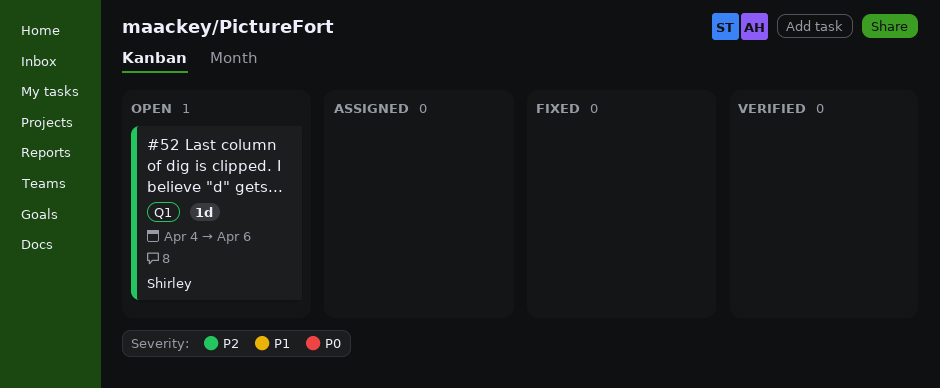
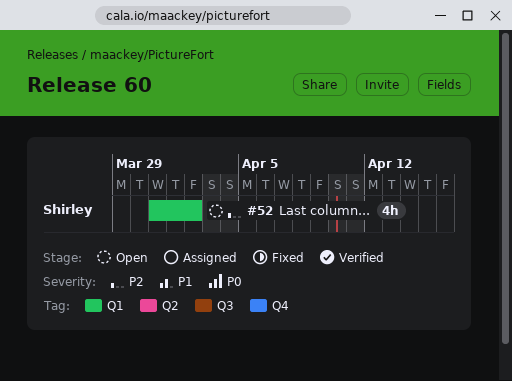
#52, estimate: 1d -> 4h
#52, start: Apr 4 -> Mar 31
#52, due: Apr 6 -> Apr 2

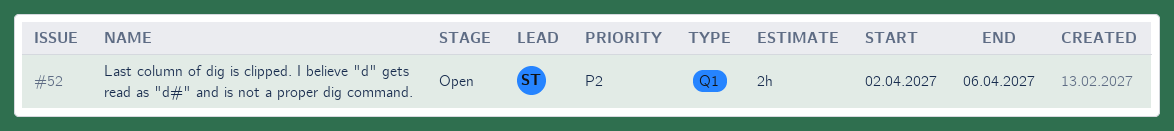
#52, estimate: 4h -> 2h
#52, start: Mar 31 -> Apr 2
#52, due: Apr 2 -> Apr 6

